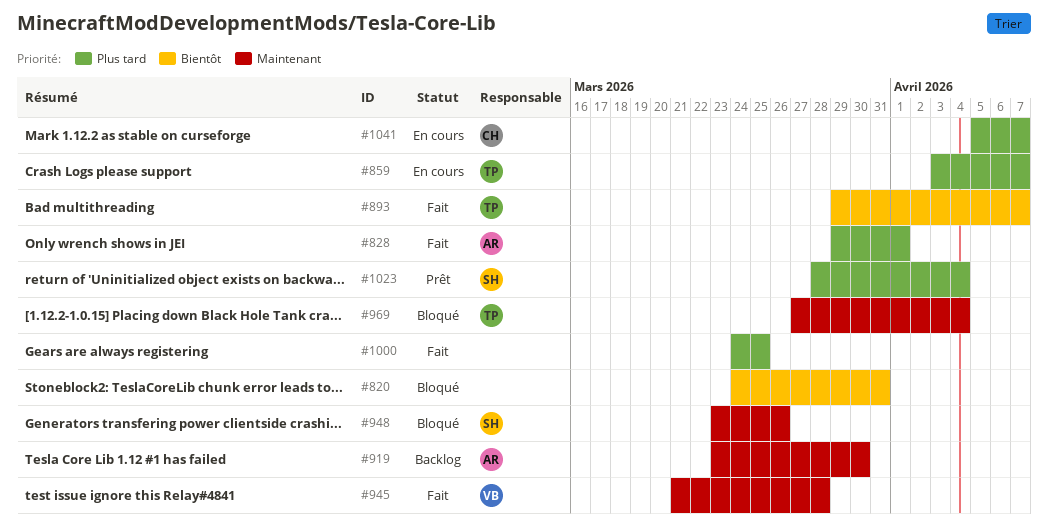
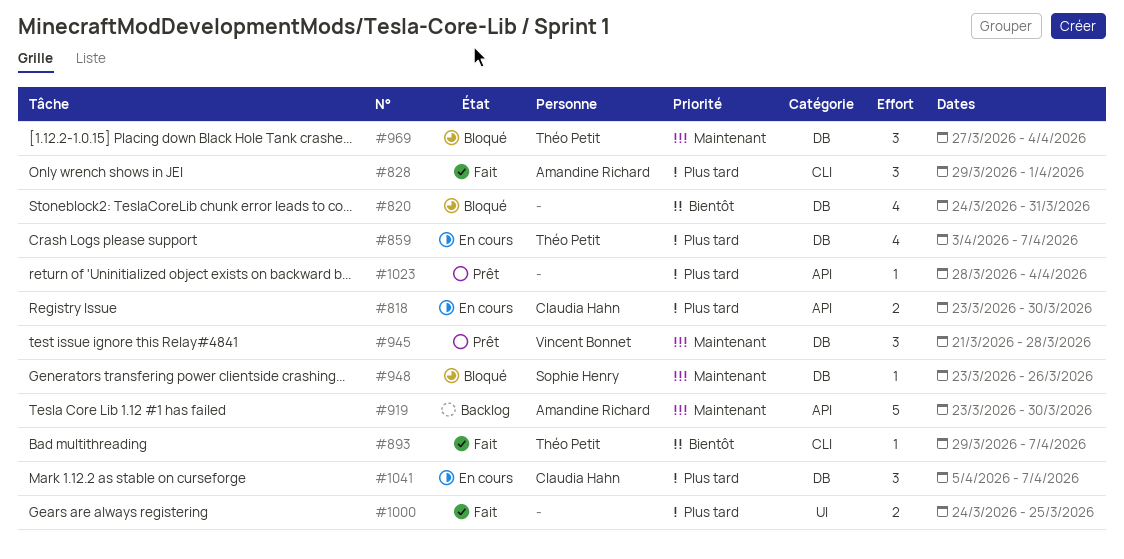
#818: none -> present
#945, status: Fait -> Prêt
#1023, owner: Sophie Henry -> none

